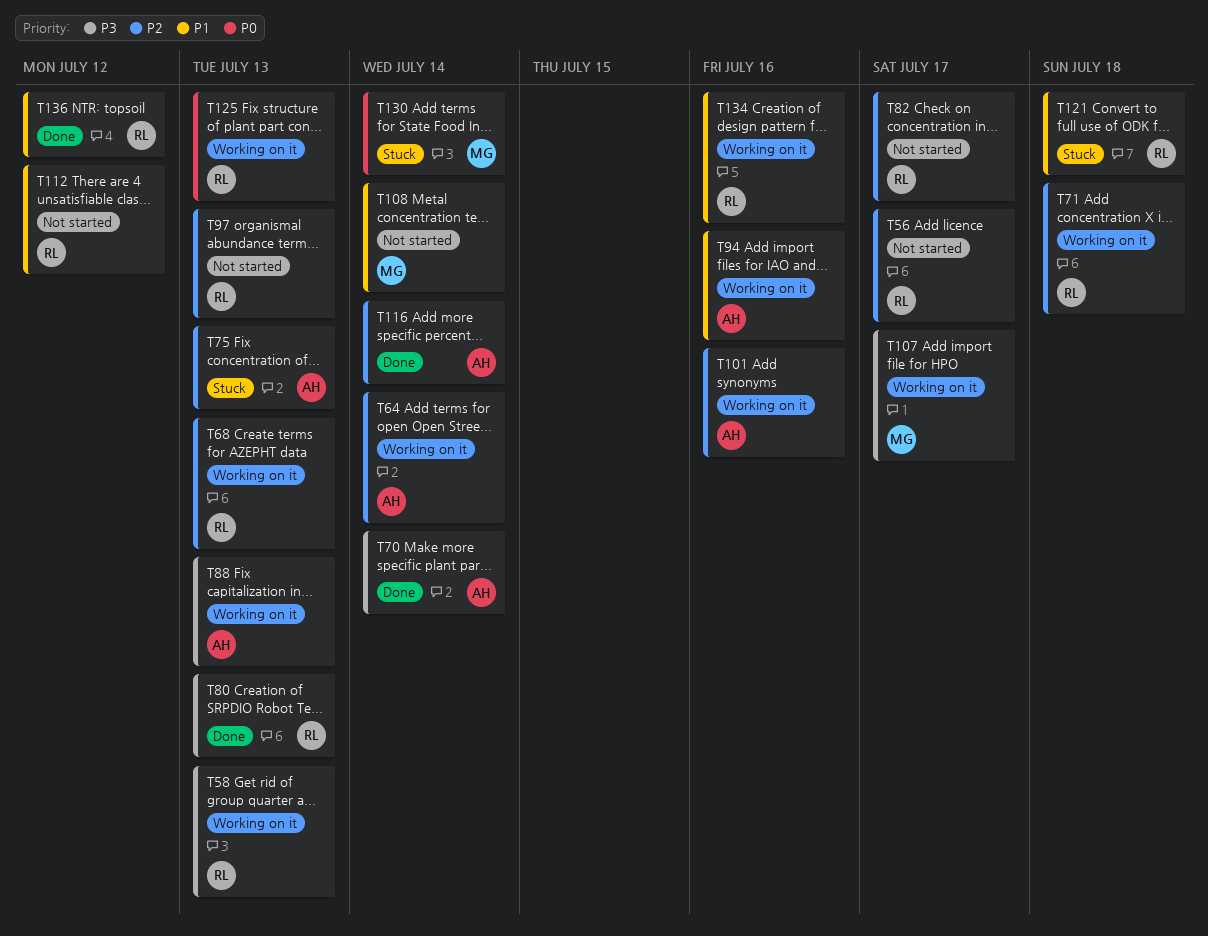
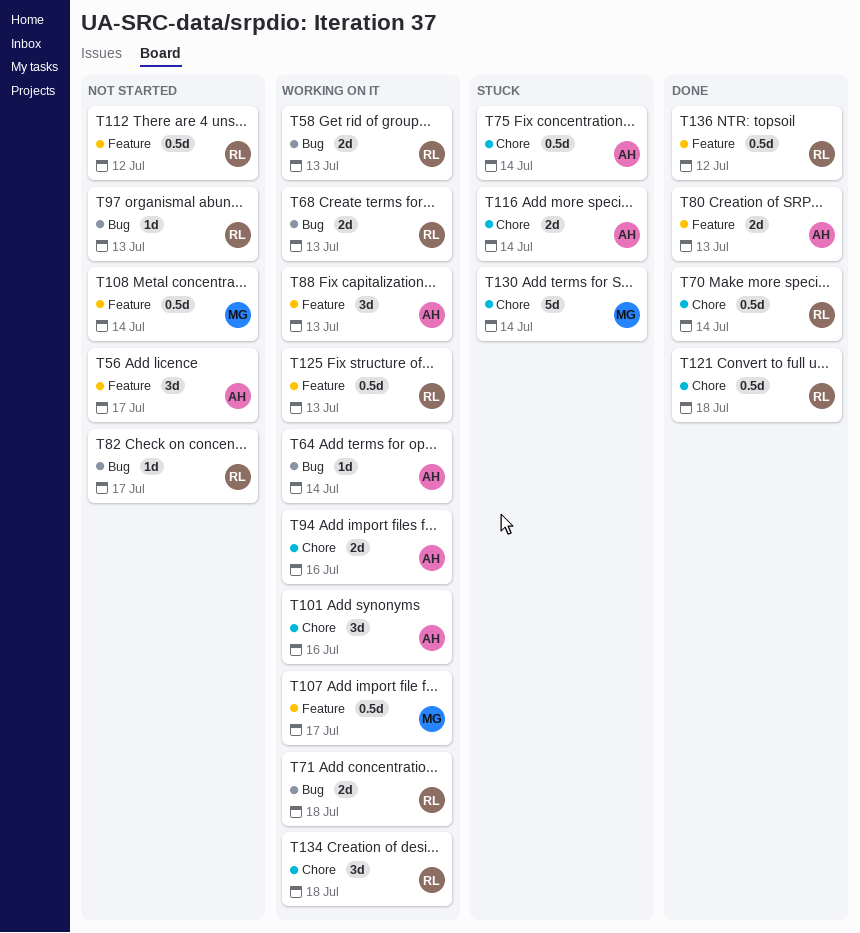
T56, owner: RL -> AH
T70, owner: AH -> RL
T75, due: Jul 13 -> Jul 14
T80, owner: RL -> AH
T116, status: Done -> Stuck
T121, status: Stuck -> Done
T134, due: Jul 16 -> Jul 18

